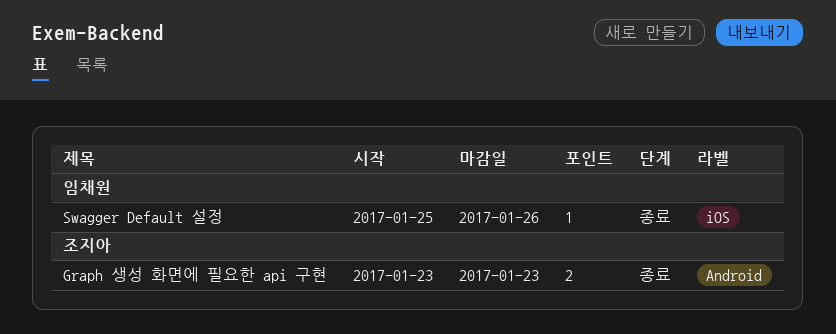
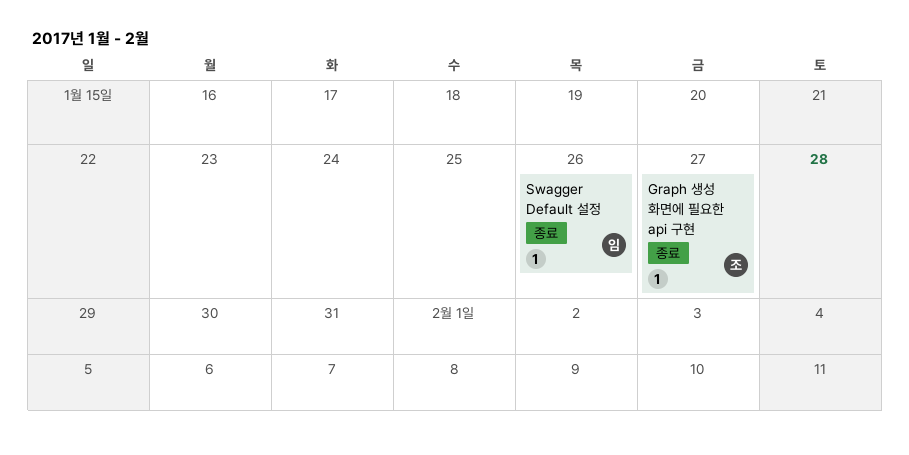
Graph 생성 화면에 필요한 api 구현, estimate: 2 -> 1
Graph 생성 화면에 필요한 api 구현, due: Jan 23 -> Jan 27

